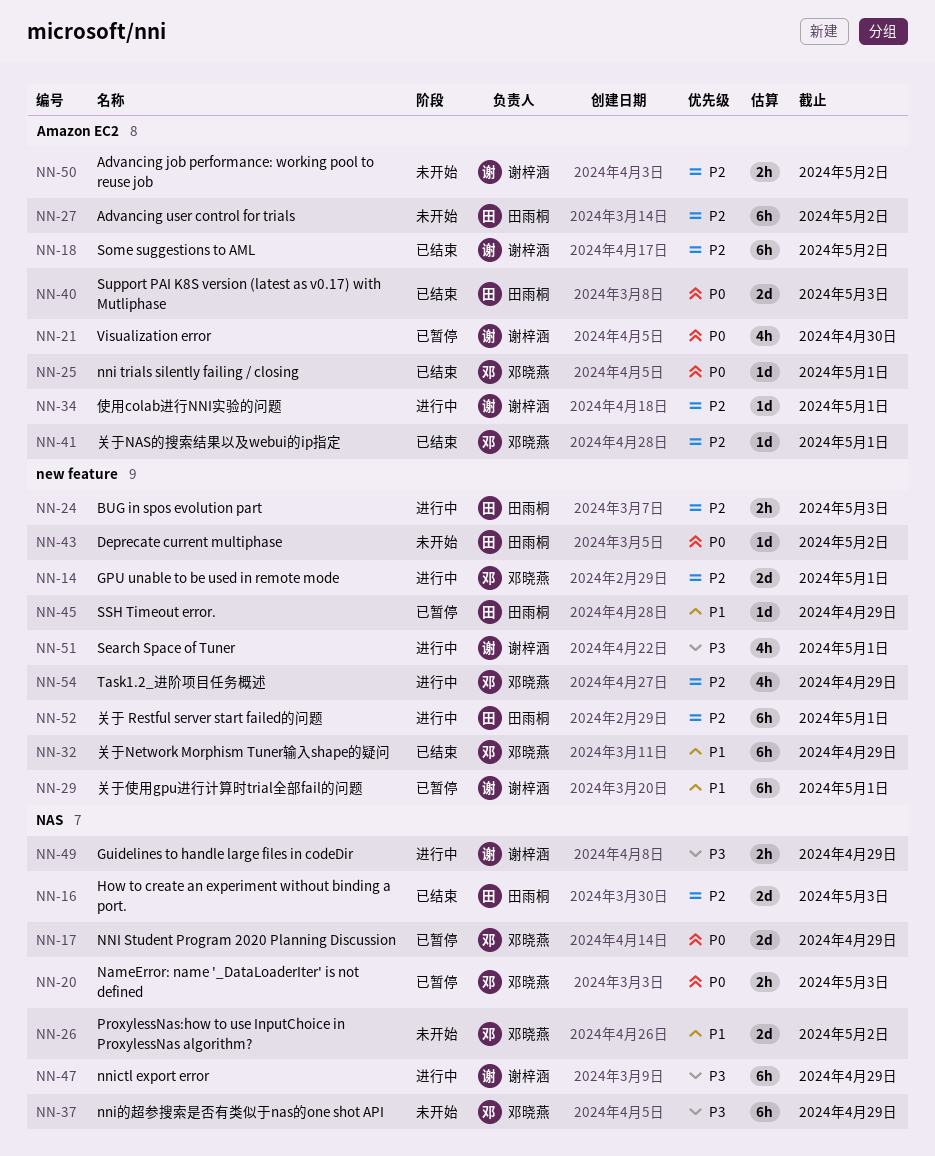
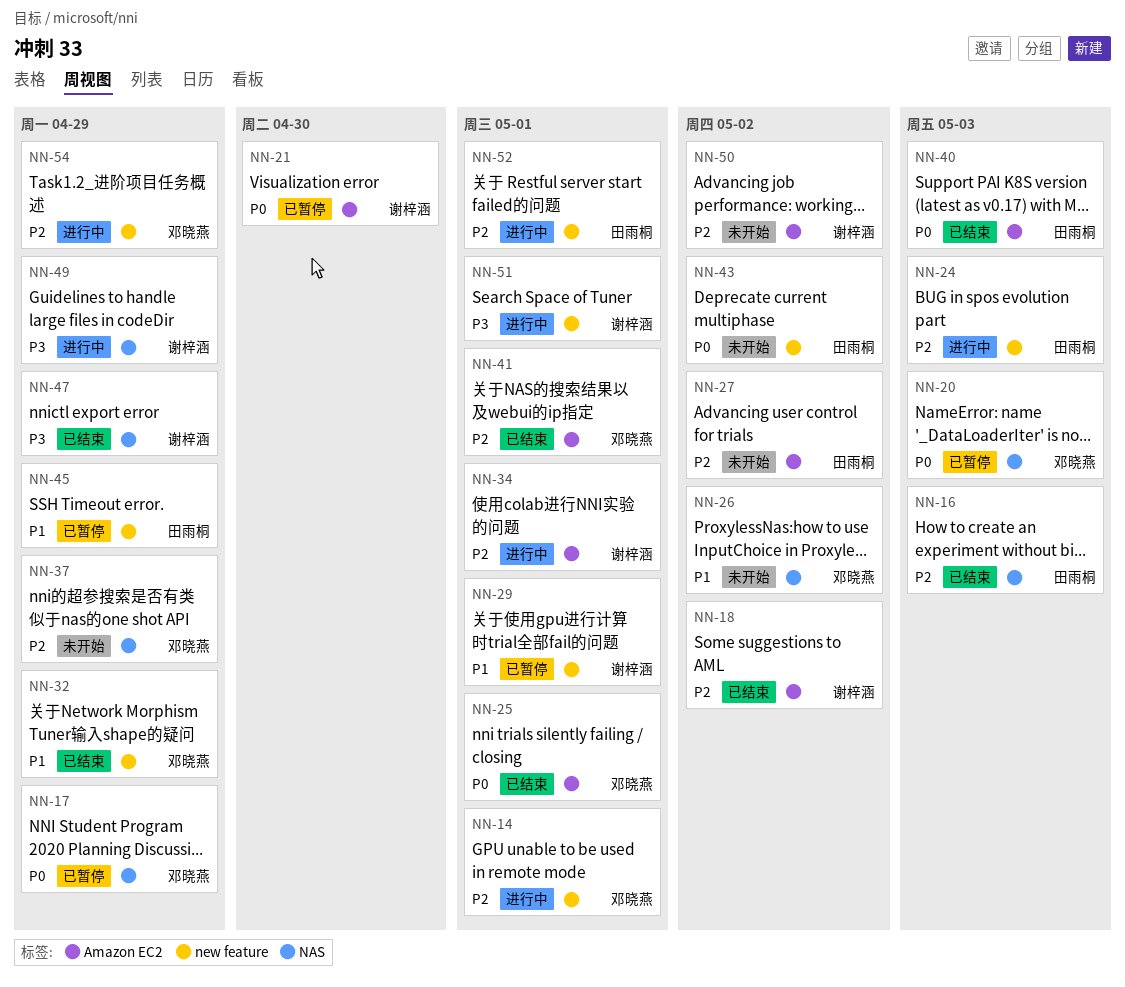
NN-37, priority: P3 -> P2
NN-47, status: 进行中 -> 已结束

